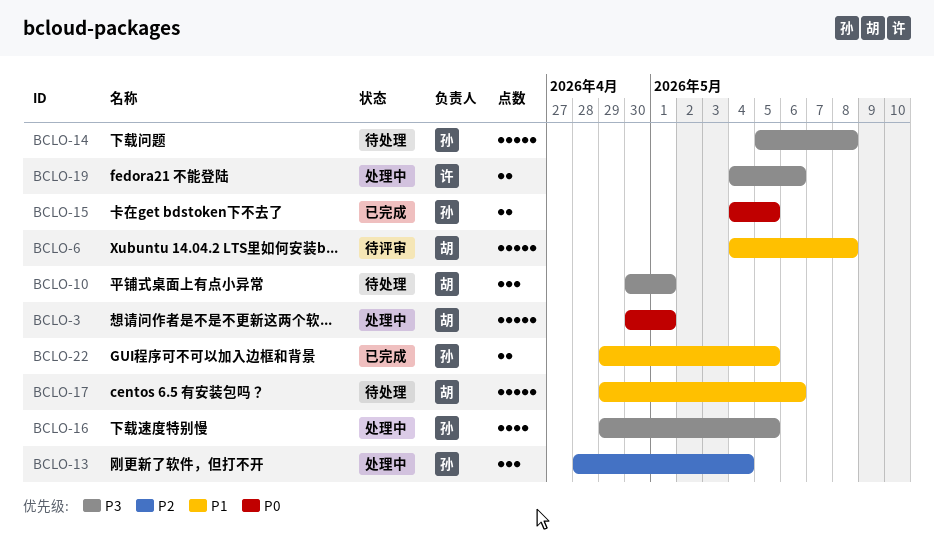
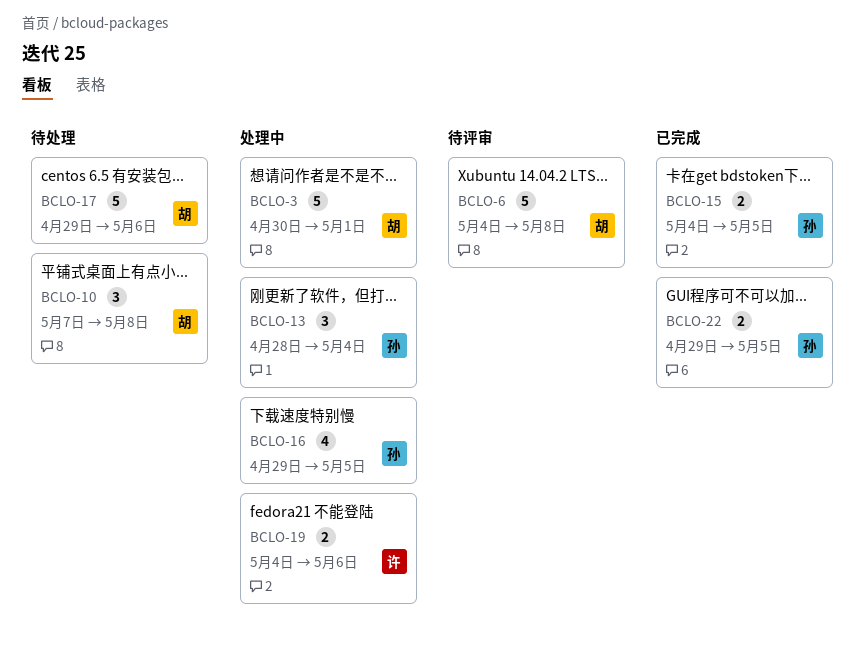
BCLO-10, start: Apr 30 -> May 7
BCLO-10, due: May 1 -> May 8
BCLO-14: present -> none

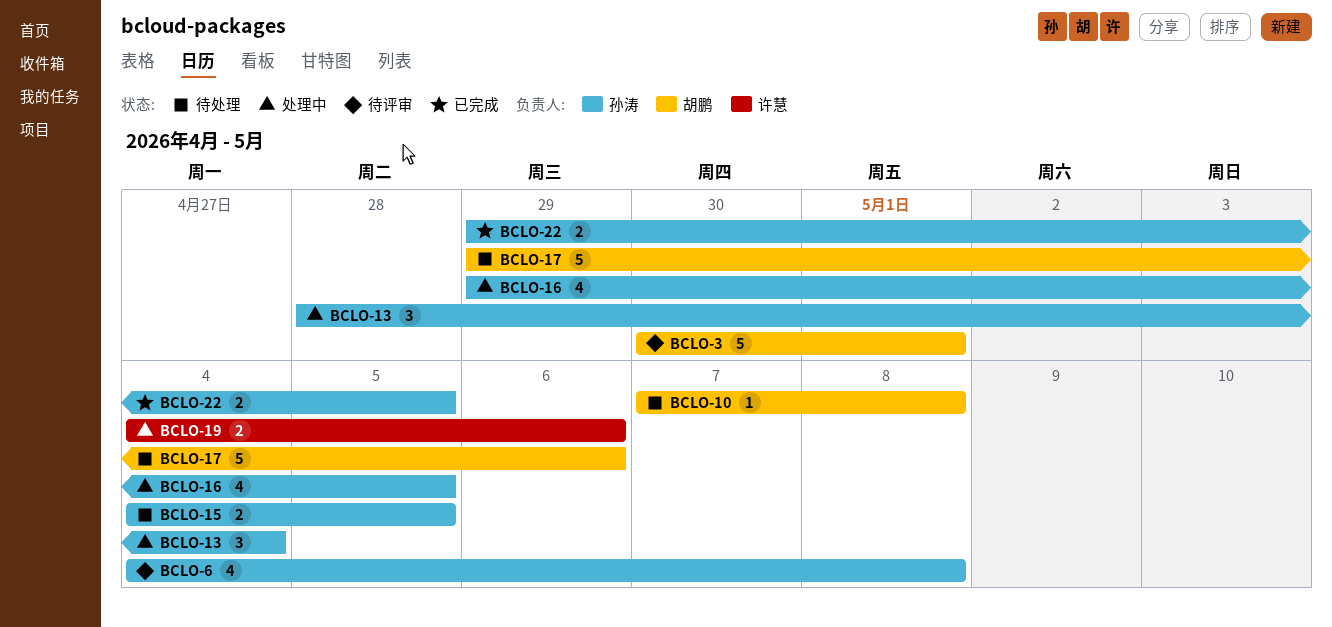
BCLO-3, status: 处理中 -> 待评审
BCLO-6, owner: 胡鹏 -> 孙涛
BCLO-6, estimate: 5 -> 4
BCLO-10, estimate: 3 -> 1
BCLO-15, status: 已完成 -> 待处理

